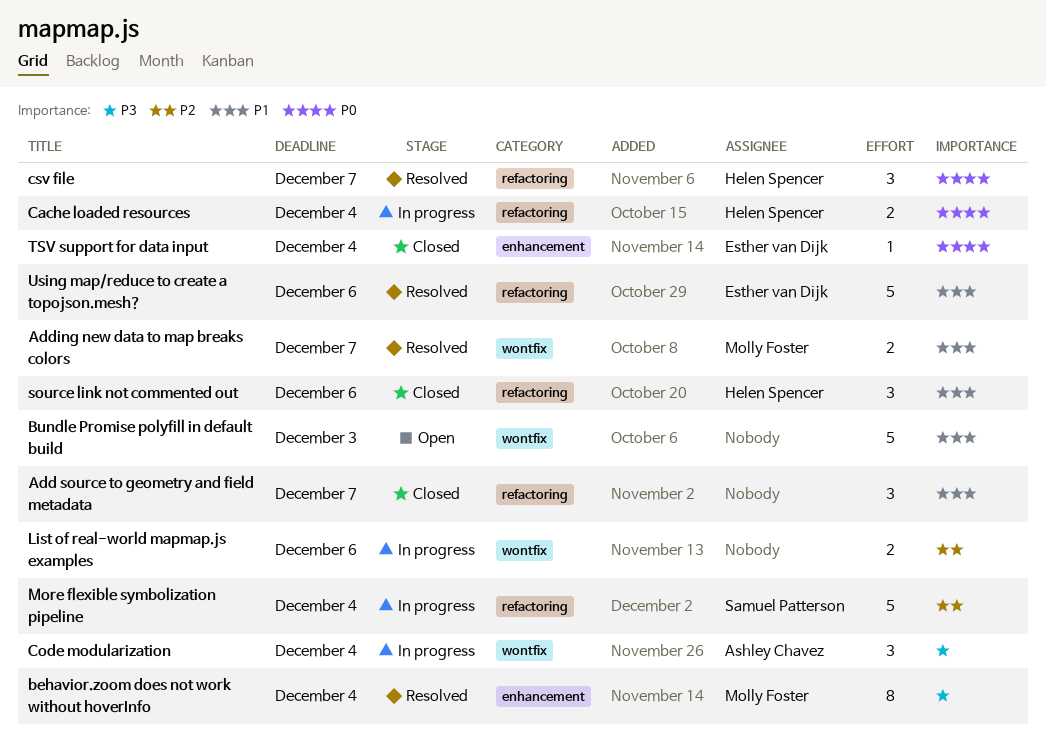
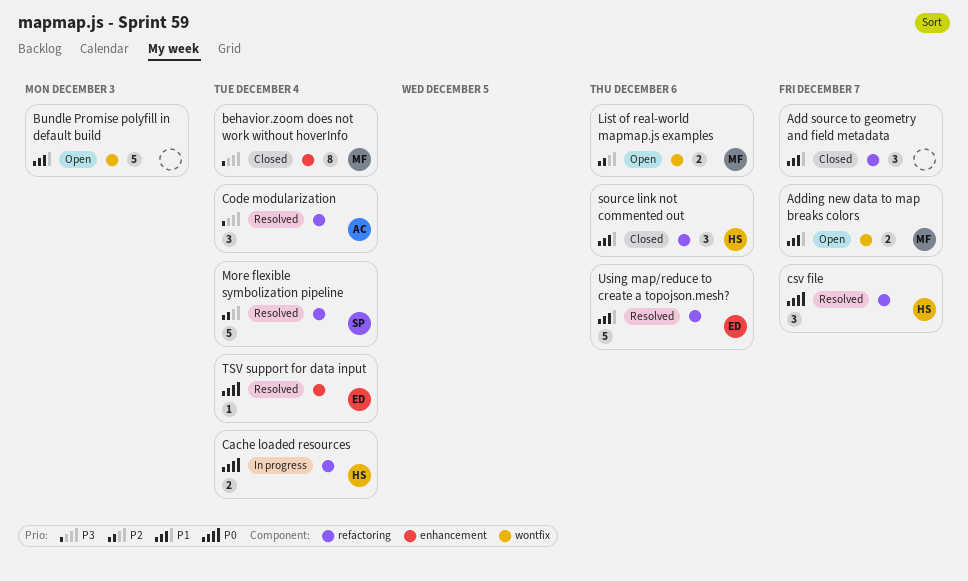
Adding new data to map breaks colors, status: Resolved -> Open
behavior.zoom does not work without hoverInfo, status: Resolved -> Closed
Code modularization, status: In progress -> Resolved
Code modularization, label: wontfix -> refactoring
List of real-world mapmap.js examples, status: In progress -> Open
List of real-world mapmap.js examples, owner: none -> Molly Foster
More flexible symbolization pipeline, status: In progress -> Resolved
TSV support for data input, status: Closed -> Resolved

